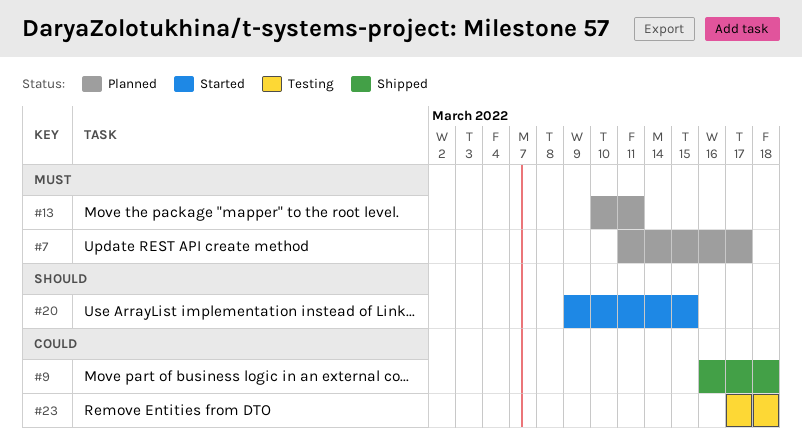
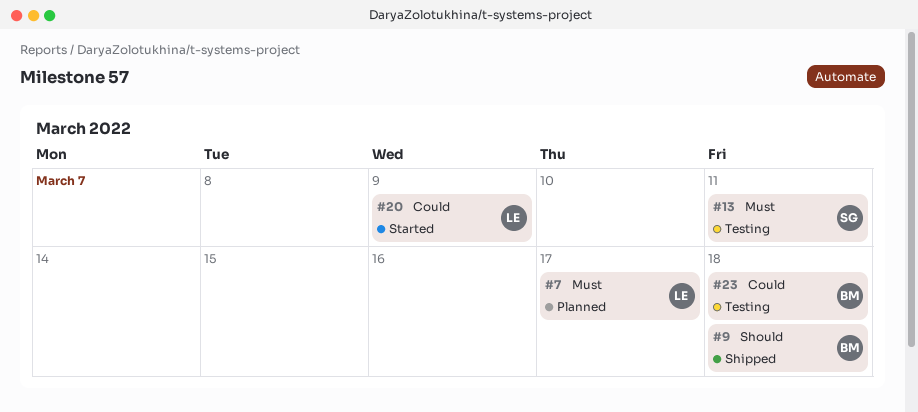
#9, priority: Could -> Should
#13, status: Planned -> Testing
#20, priority: Should -> Could
#20, due: Mar 15 -> Mar 9

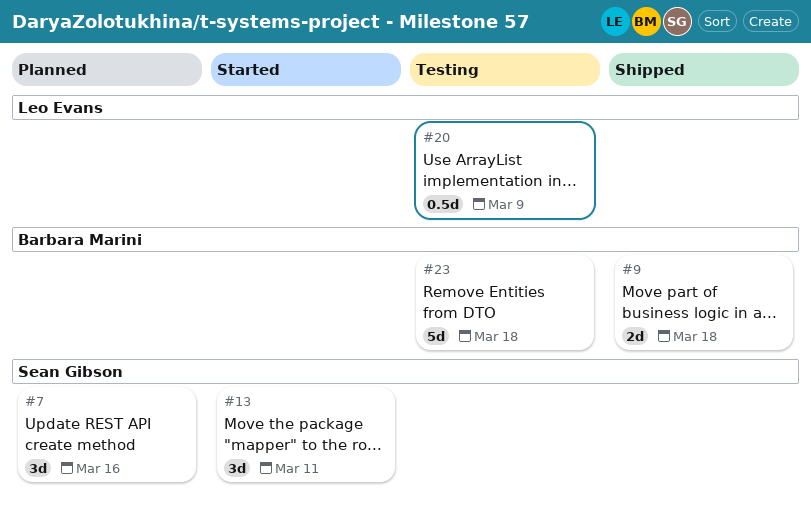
#7, owner: Leo Evans -> Sean Gibson
#7, due: Mar 17 -> Mar 16
#13, status: Testing -> Started
#20, status: Started -> Testing

